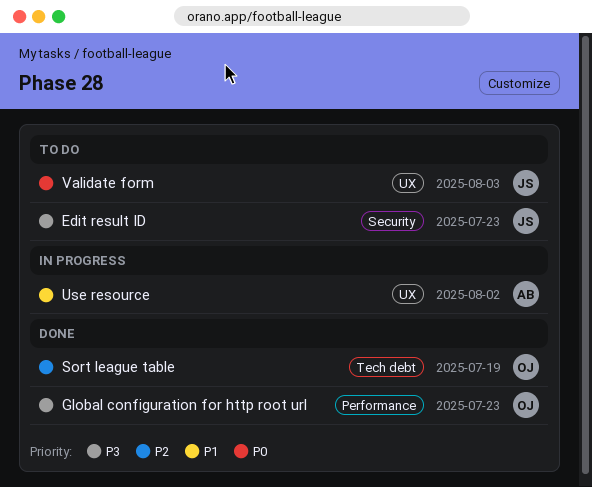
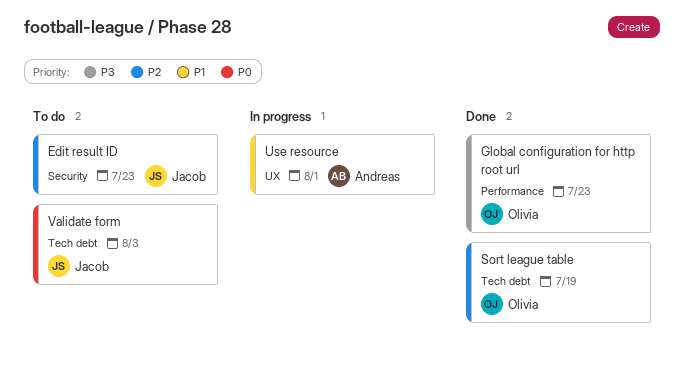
Edit result ID, priority: P3 -> P2
Use resource, due: Aug 2 -> Aug 1
Validate form, label: UX -> Tech debt

